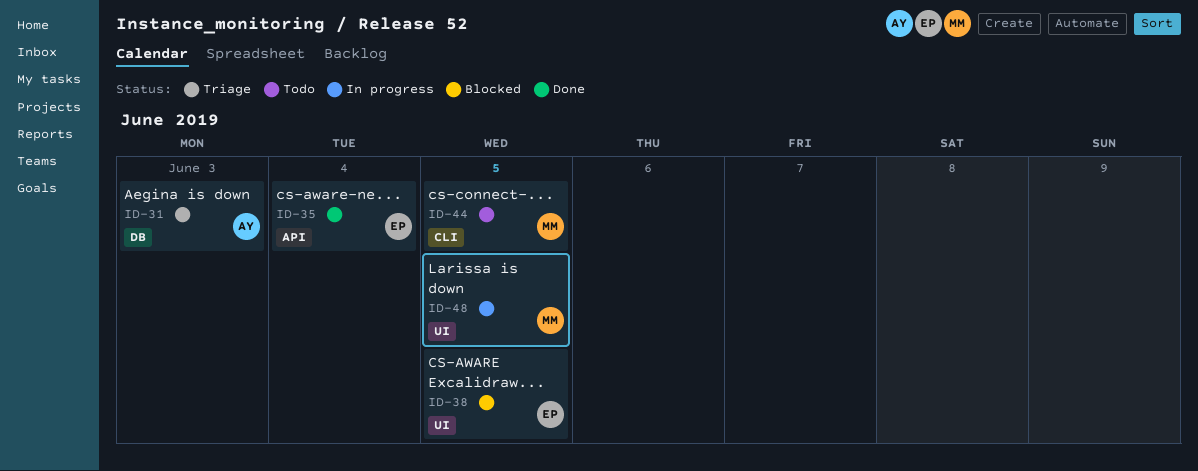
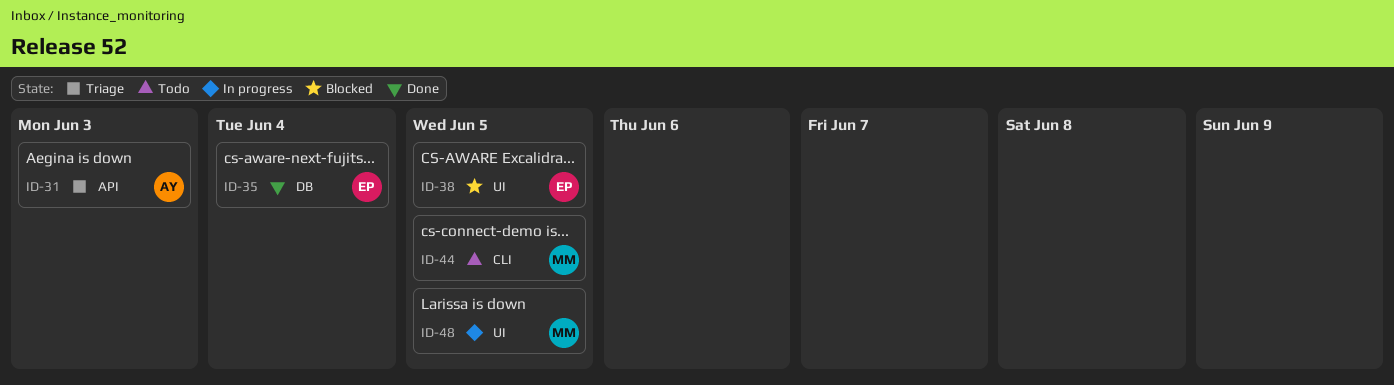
ID-31, label: DB -> API
ID-35, label: API -> DB

